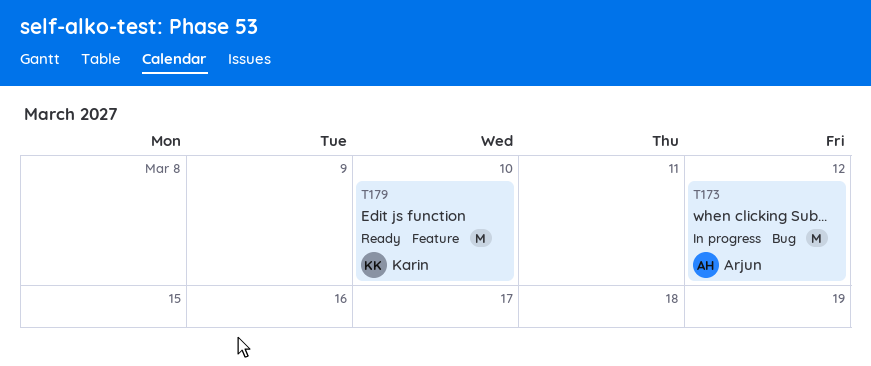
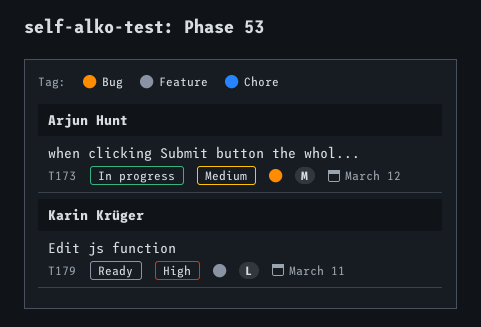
T179, estimate: M -> L
T179, due: Mar 10 -> Mar 11

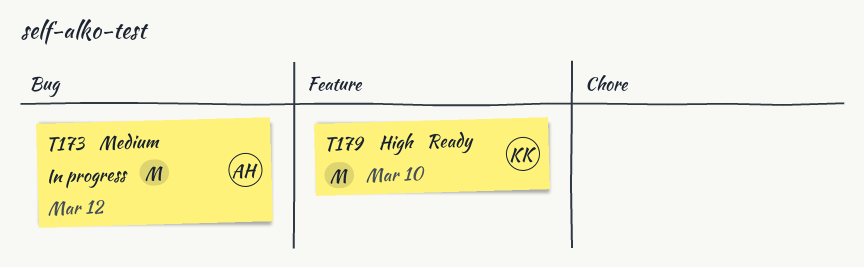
T179, estimate: L -> M
T179, due: Mar 11 -> Mar 10

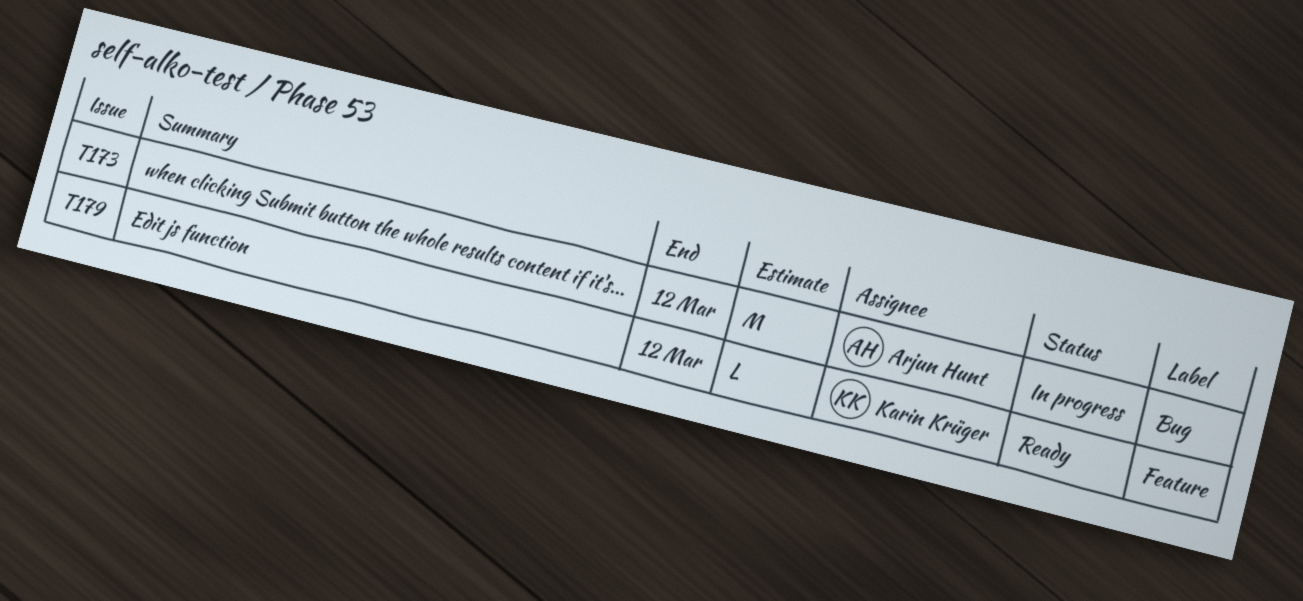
T179, estimate: M -> L
T179, due: Mar 10 -> Mar 12

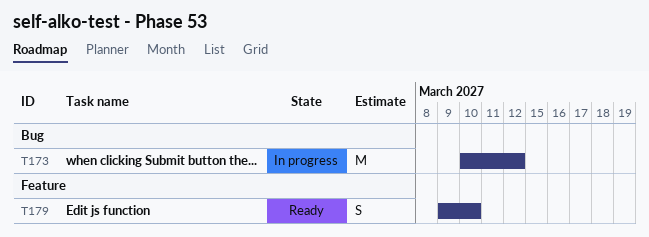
T179, estimate: L -> S
T179, due: Mar 12 -> Mar 10

